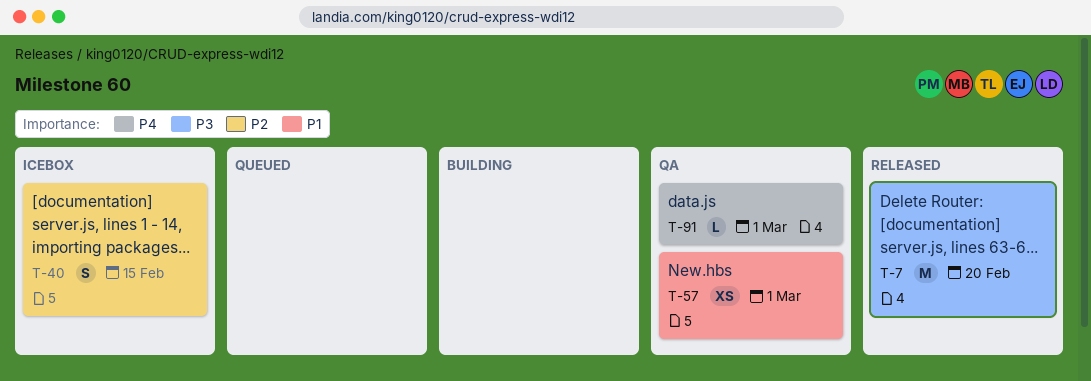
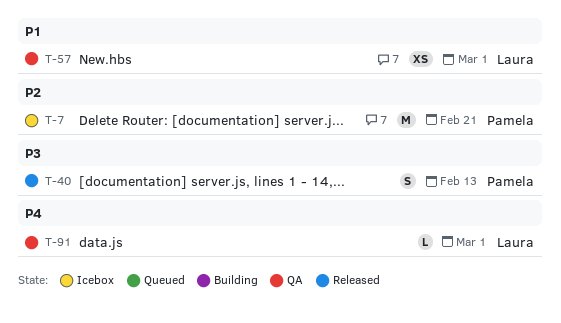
T-7, status: Released -> Icebox
T-7, priority: P3 -> P2
T-7, due: Feb 20 -> Feb 21
T-40, status: Icebox -> Released
T-40, priority: P2 -> P3
T-40, due: Feb 15 -> Feb 13

